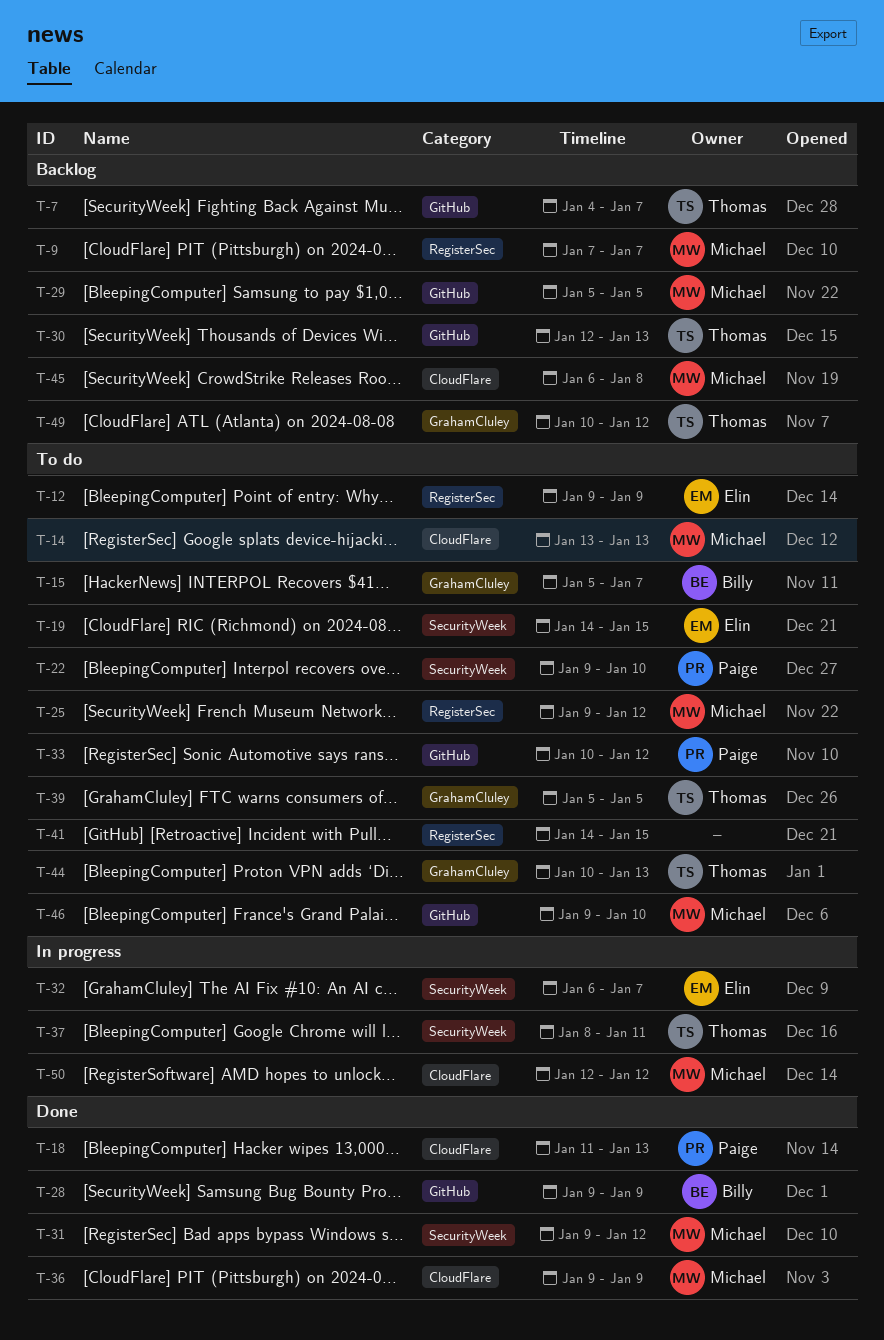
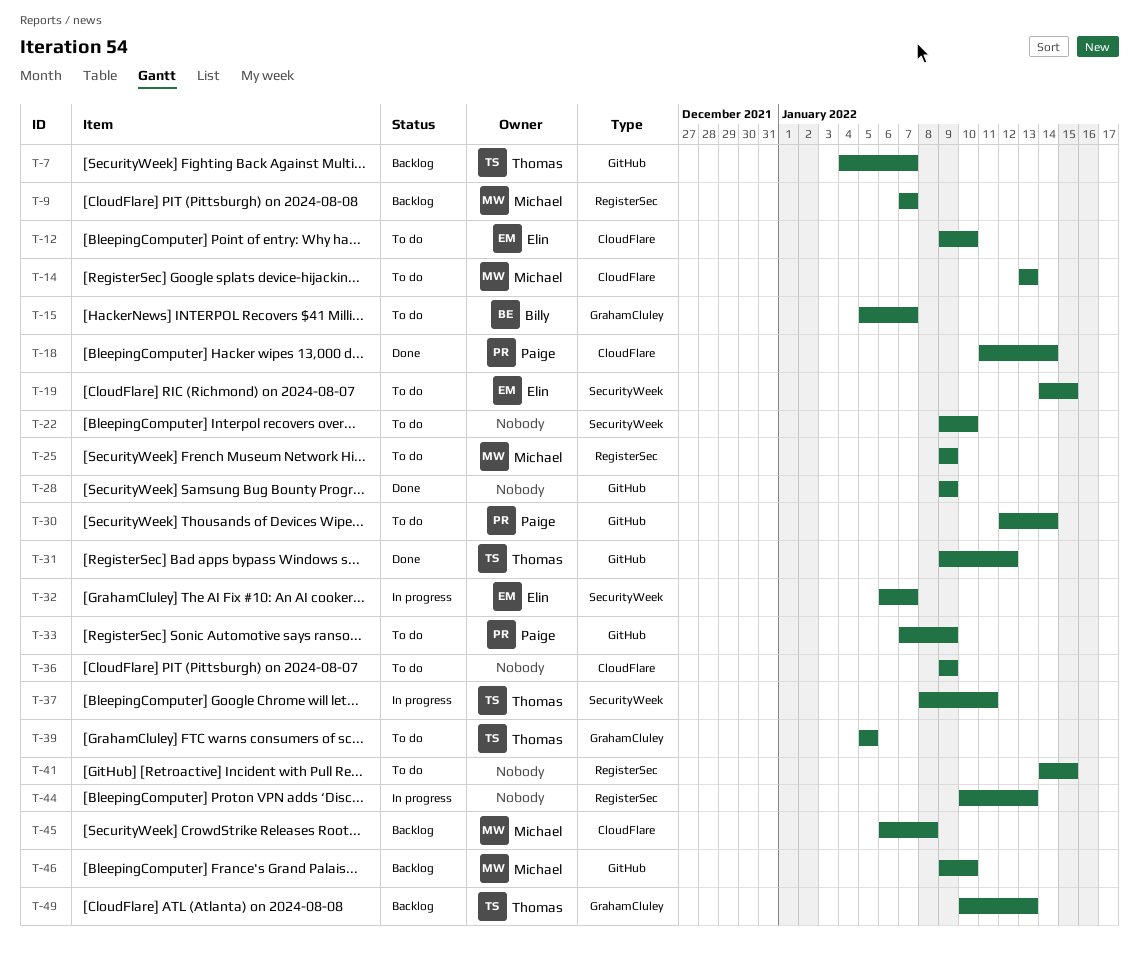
T-12, label: RegisterSec -> CloudFlare
T-12, due: Jan 9 -> Jan 10
T-18, due: Jan 13 -> Jan 14
T-22, owner: Paige -> none
T-25, due: Jan 12 -> Jan 9
T-28, owner: Billy -> none
T-29: present -> none
T-30, status: Backlog -> To do
T-30, owner: Thomas -> Paige
T-30, due: Jan 13 -> Jan 14
T-31, owner: Michael -> Thomas
T-31, label: SecurityWeek -> GitHub
T-33, start: Jan 10 -> Jan 7
T-33, due: Jan 12 -> Jan 9
T-36, status: Done -> To do
T-36, owner: Michael -> none
T-44, status: To do -> In progress
T-44, owner: Thomas -> none
T-44, label: GrahamCluley -> RegisterSec
T-46, status: To do -> Backlog
T-49, due: Jan 12 -> Jan 13
T-50: present -> none

